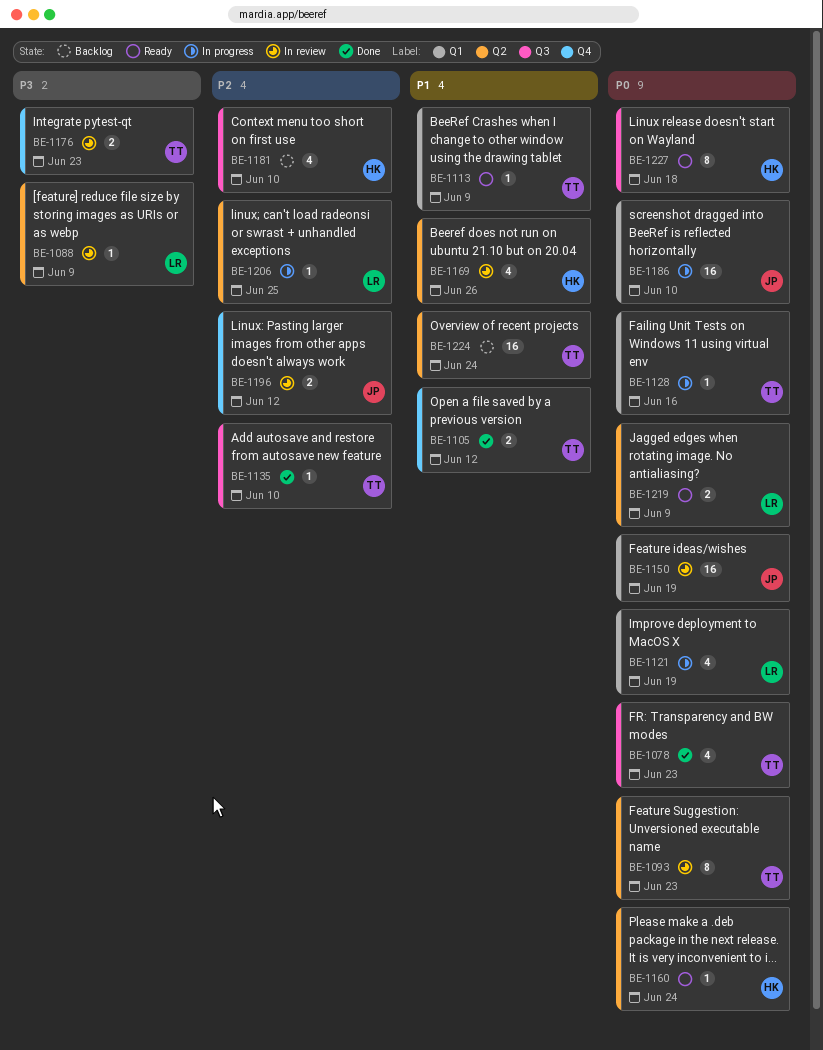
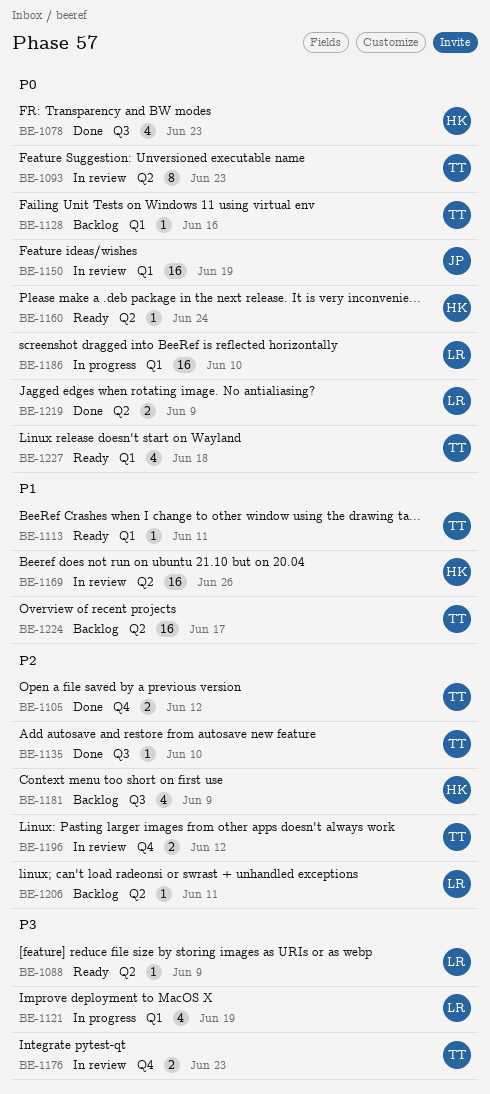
BE-1078, owner: TT -> HK
BE-1088, status: In review -> Ready
BE-1105, priority: P1 -> P2
BE-1113, due: Jun 9 -> Jun 11
BE-1121, priority: P0 -> P3
BE-1128, status: In progress -> Backlog
BE-1169, estimate: 4 -> 16
BE-1181, due: Jun 10 -> Jun 9
BE-1186, owner: JP -> LR
BE-1196, owner: JP -> TT
BE-1206, status: In progress -> Backlog
BE-1206, due: Jun 25 -> Jun 11
BE-1219, status: Ready -> Done
BE-1224, due: Jun 24 -> Jun 17
BE-1227, owner: HK -> TT
BE-1227, label: Q3 -> Q1
BE-1227, estimate: 8 -> 4

